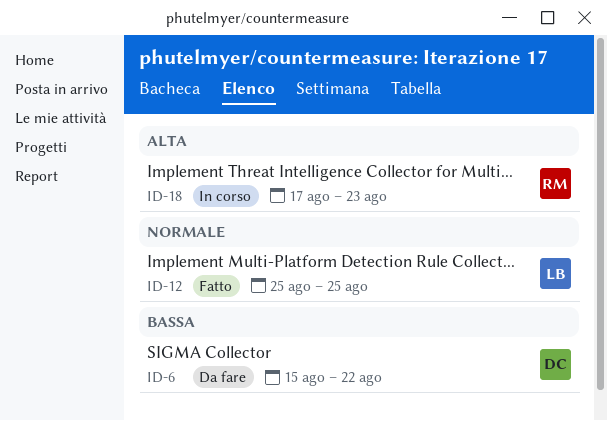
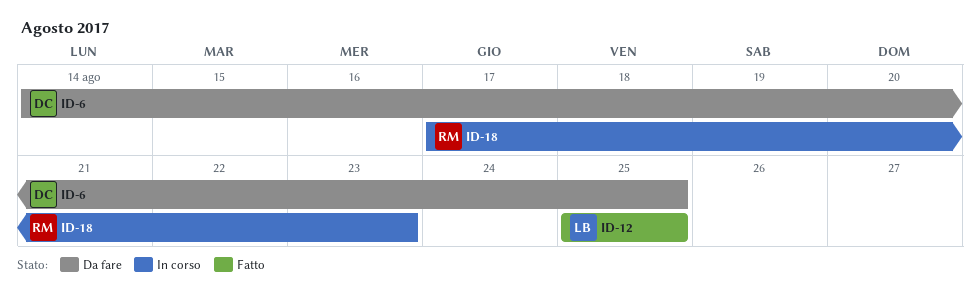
ID-6, start: Aug 15 -> Aug 14
ID-6, due: Aug 22 -> Aug 25

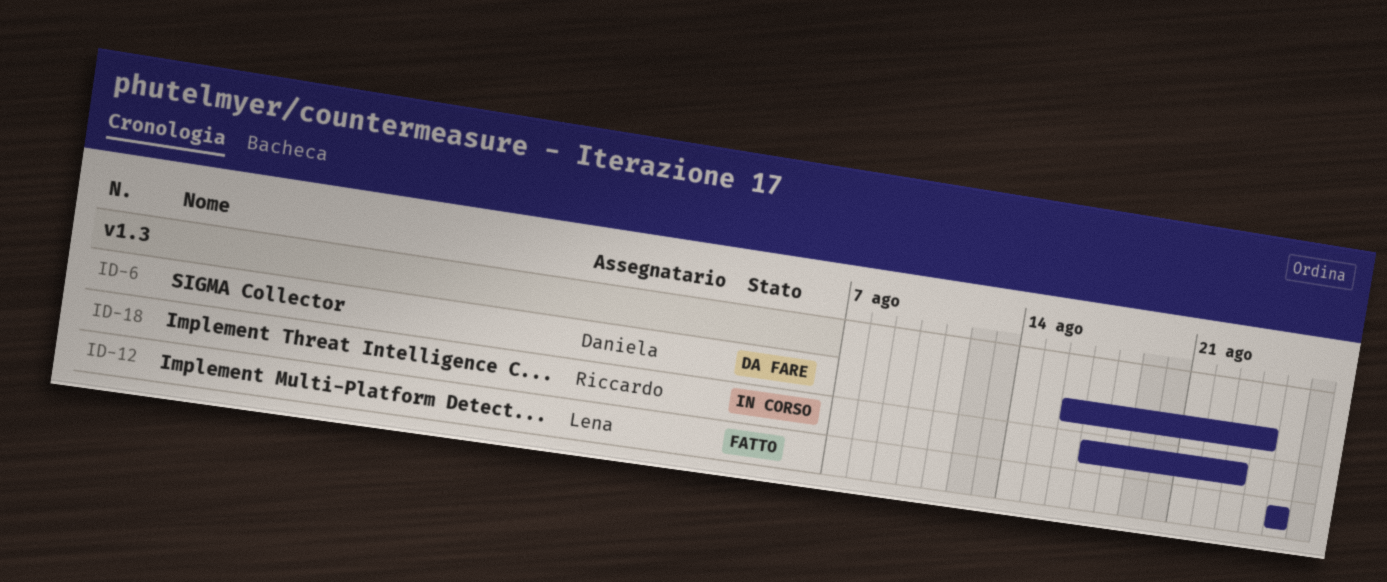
ID-6, start: Aug 14 -> Aug 16
ID-6, due: Aug 25 -> Aug 24

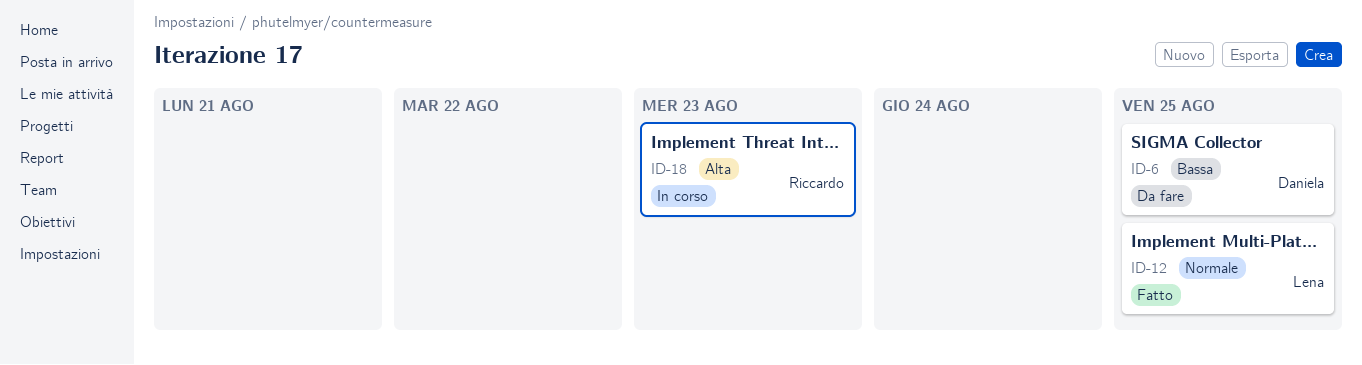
ID-6, due: Aug 24 -> Aug 25

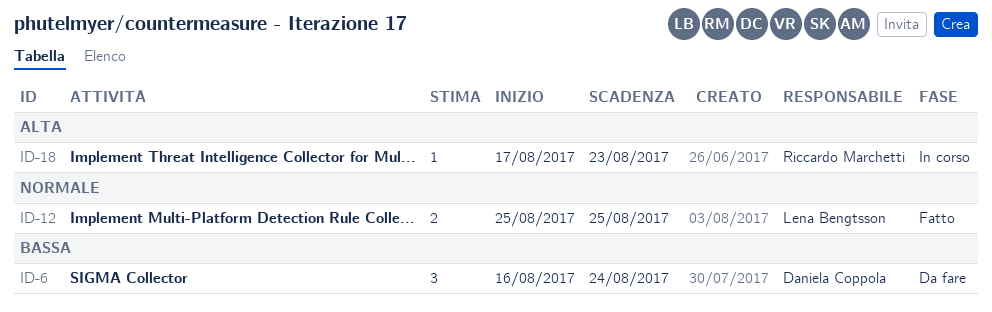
ID-6, due: Aug 25 -> Aug 24

